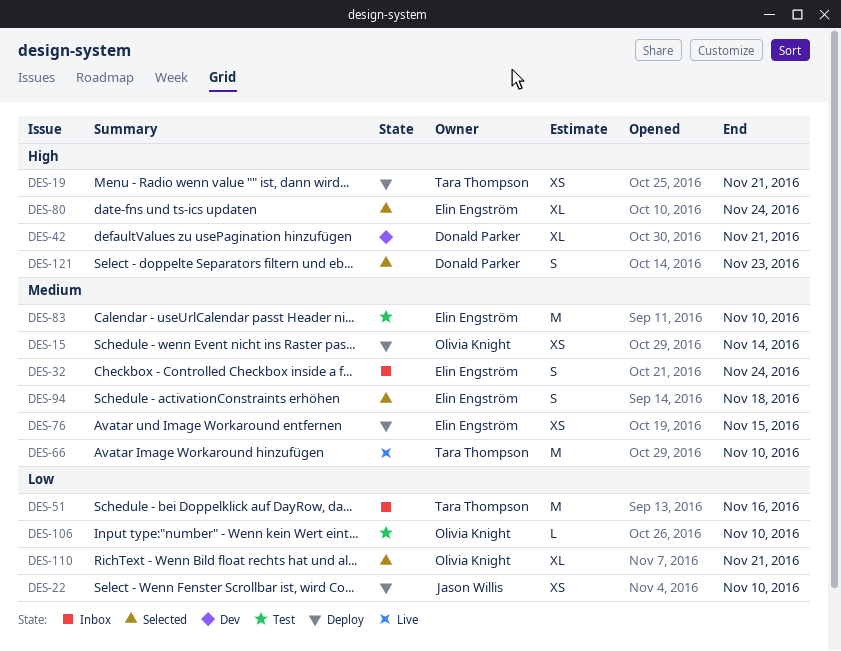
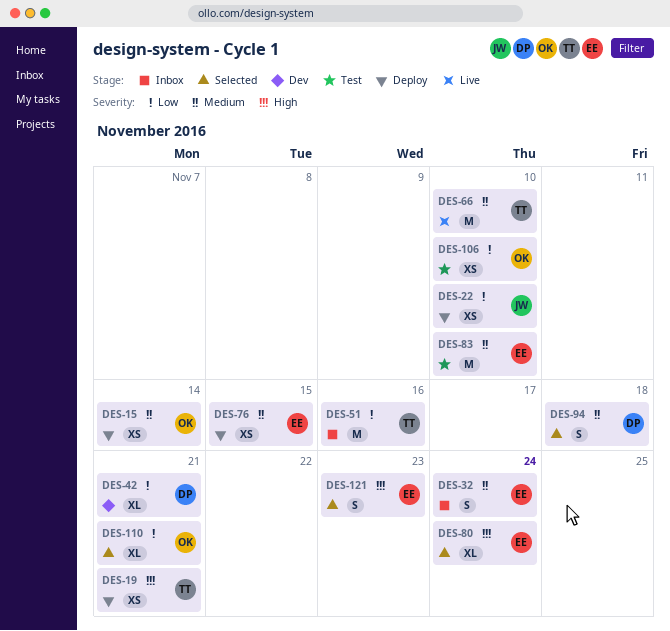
DES-42, priority: High -> Low
DES-94, owner: Elin Engström -> Donald Parker
DES-106, estimate: L -> XS
DES-121, owner: Donald Parker -> Elin Engström

